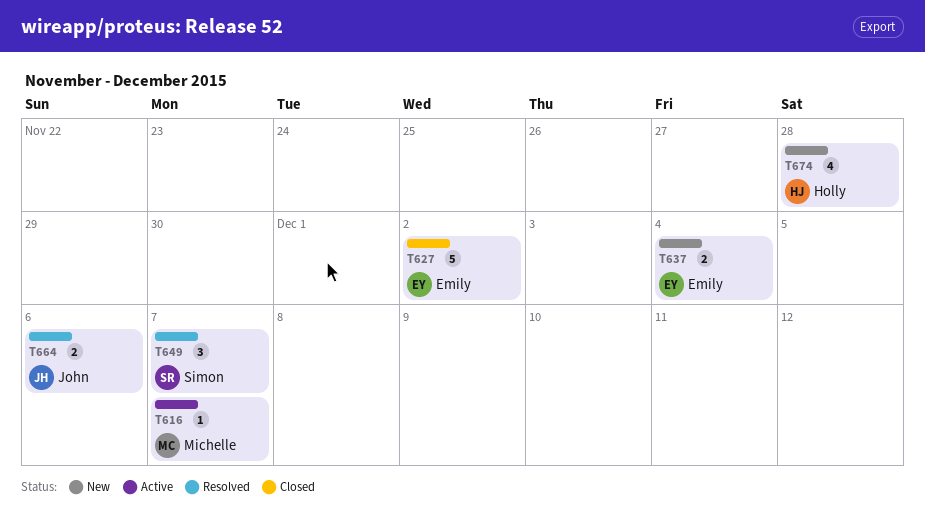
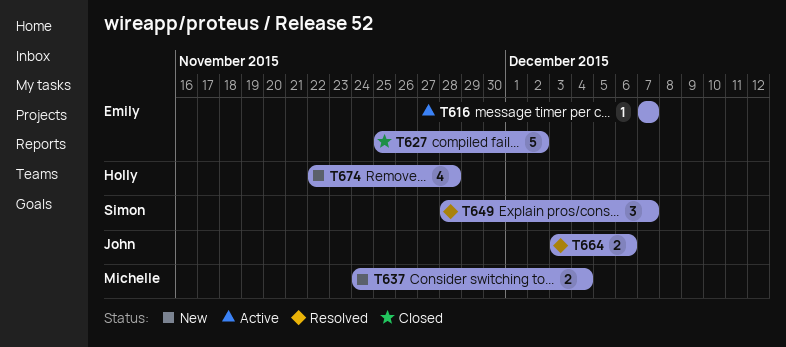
T616, owner: Michelle -> Emily
T637, owner: Emily -> Michelle

